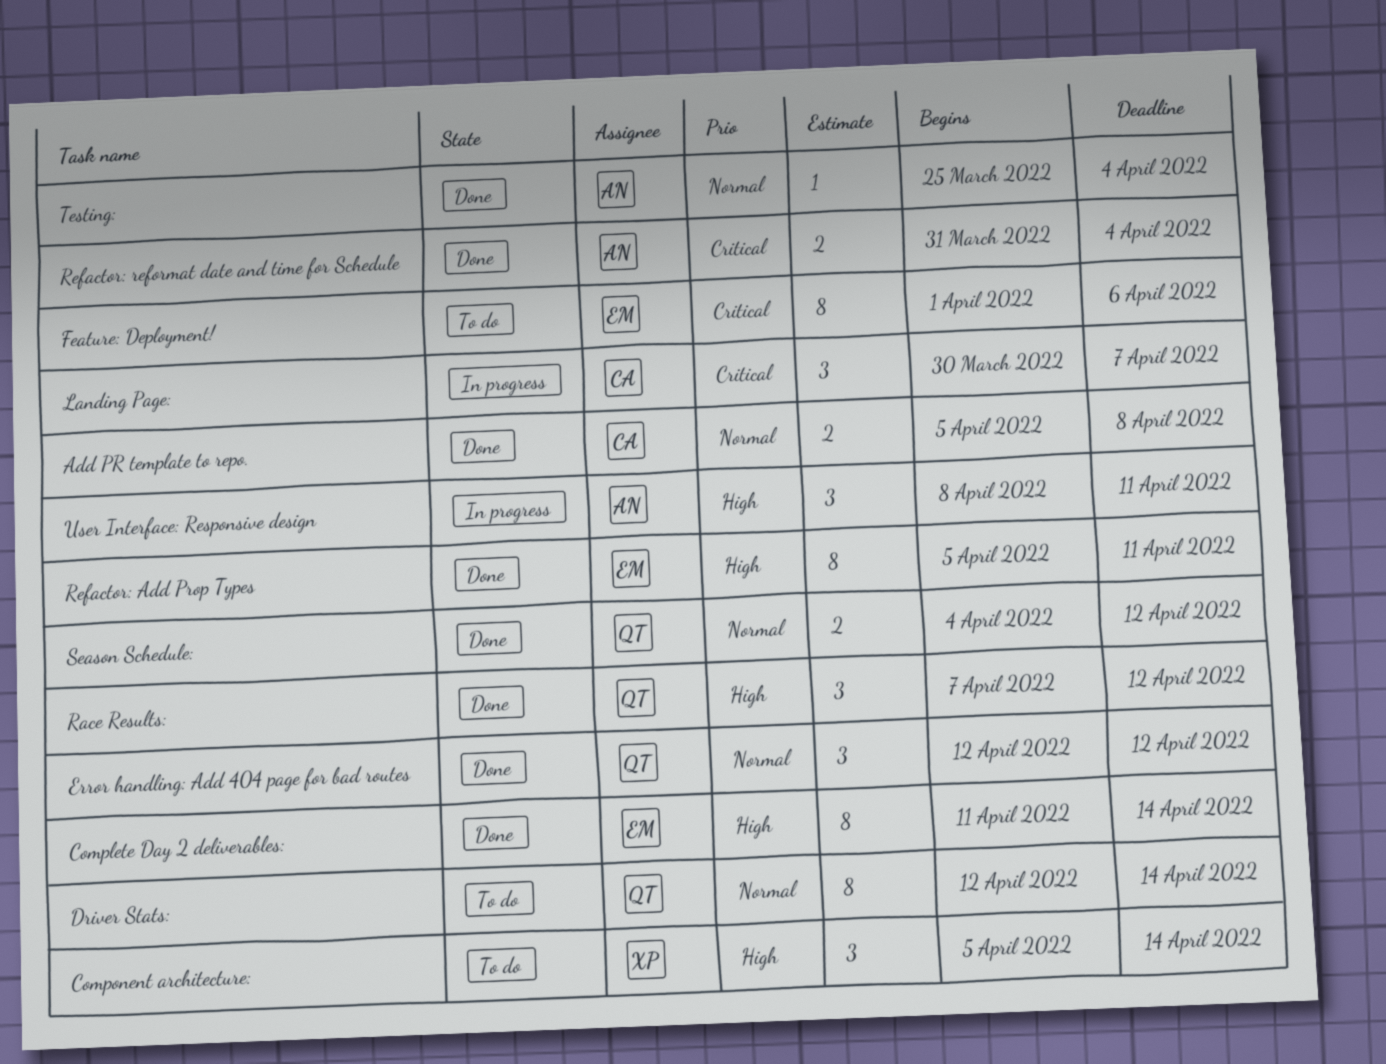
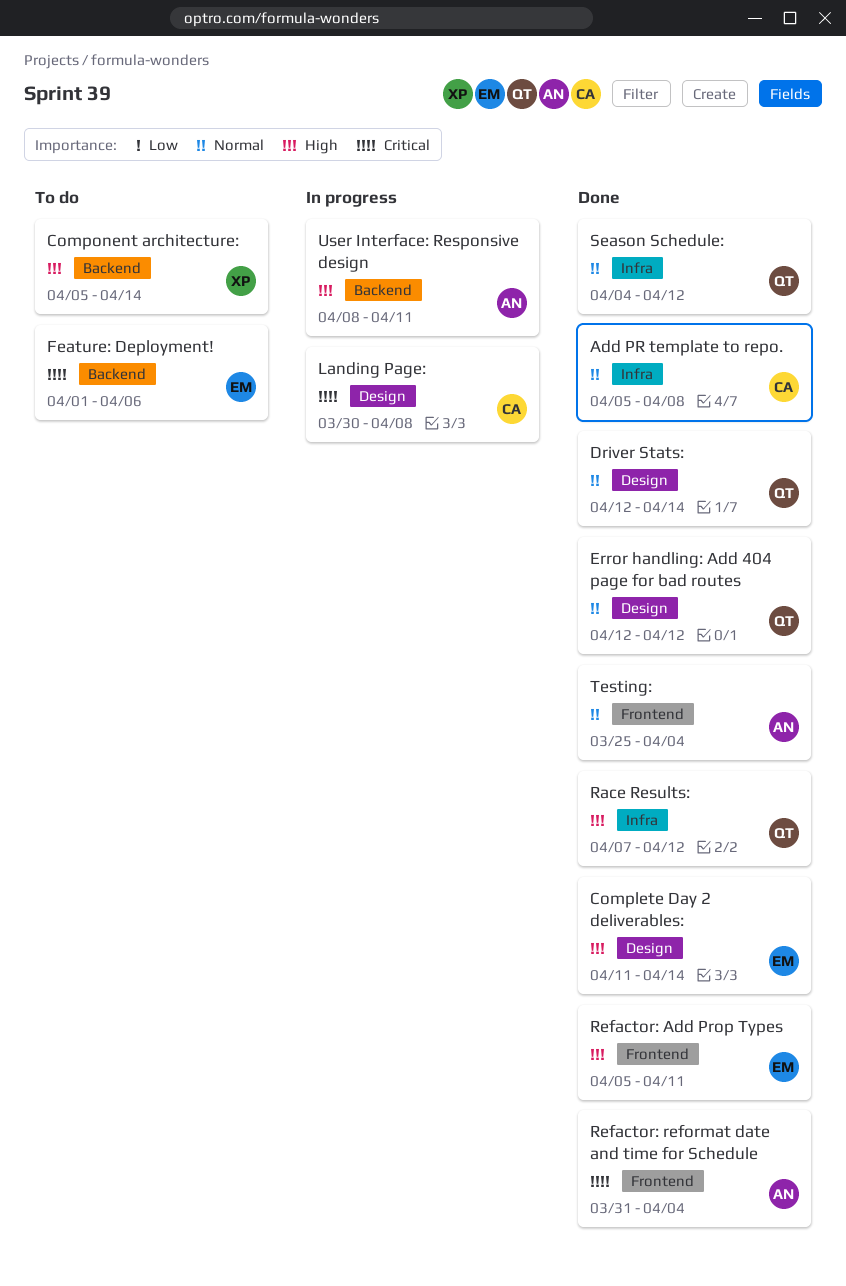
Driver Stats:, status: To do -> Done
Landing Page:, due: Apr 7 -> Apr 8

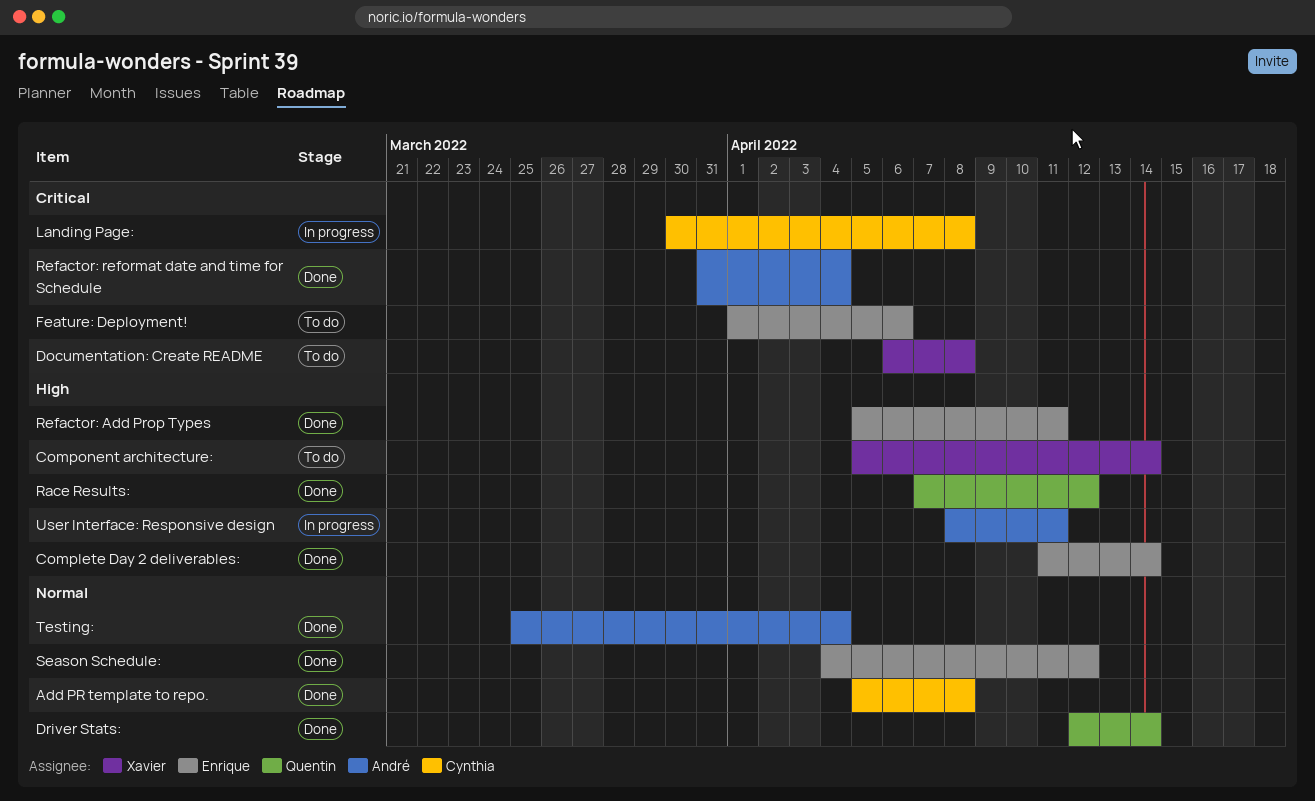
Documentation: Create README: none -> present
Error handling: Add 404 page for bad routes: present -> none
Season Schedule:, owner: Quentin -> Enrique

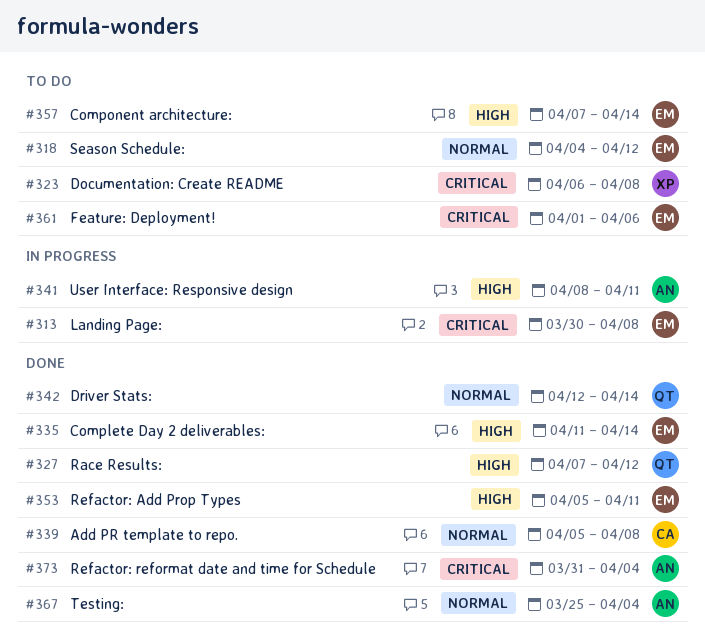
Component architecture:, owner: Xavier -> Enrique
Component architecture:, start: Apr 5 -> Apr 7
Landing Page:, owner: Cynthia -> Enrique
Season Schedule:, status: Done -> To do

